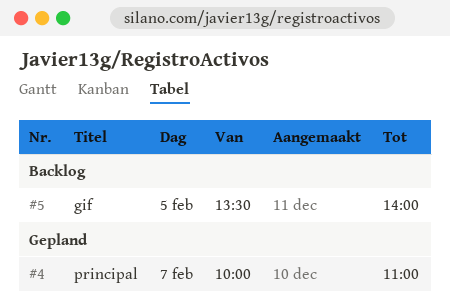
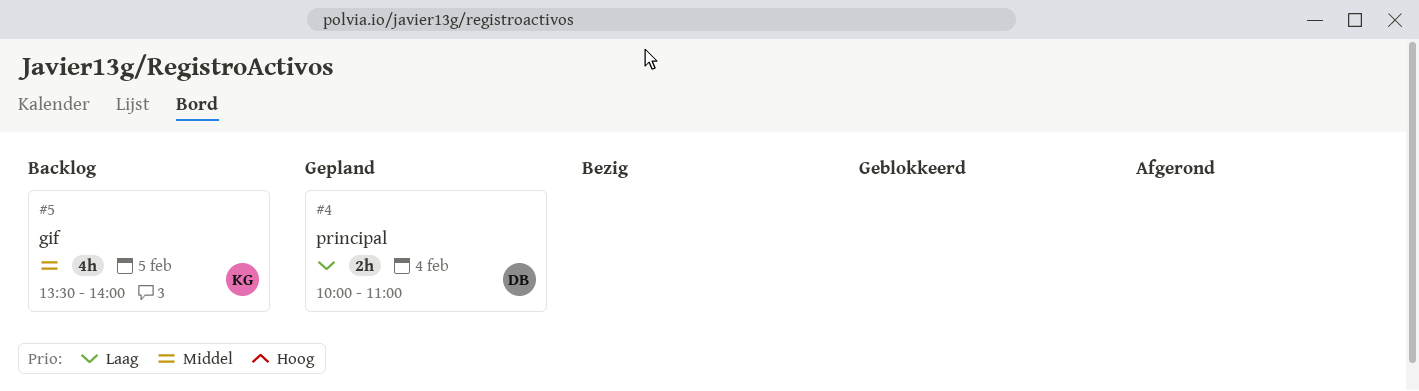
#4, day: Feb 7 -> Feb 4

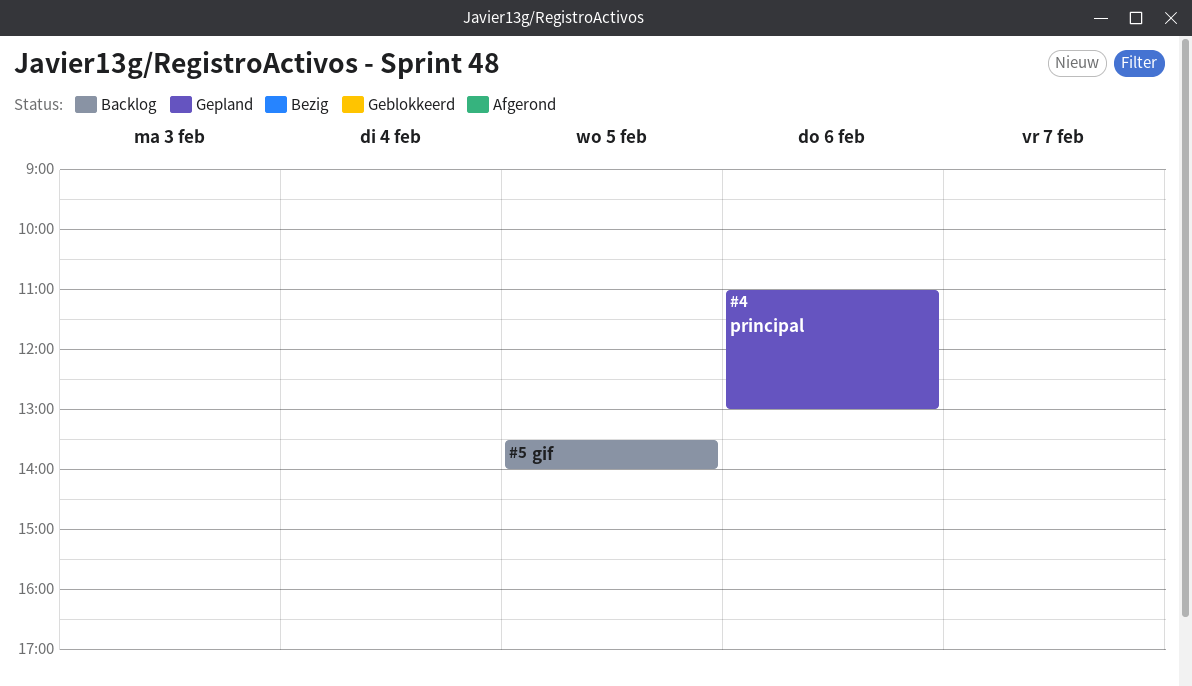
#4, day: Feb 4 -> Feb 6
#4, begins: 10:00 -> 11:00
#4, ends: 11:00 -> 13:00

